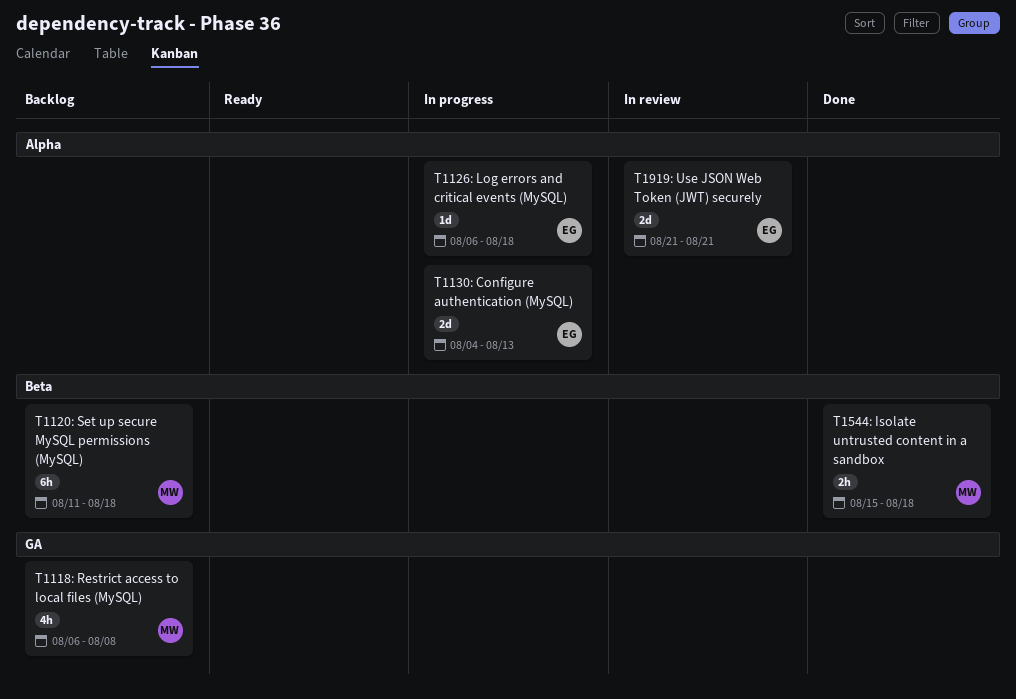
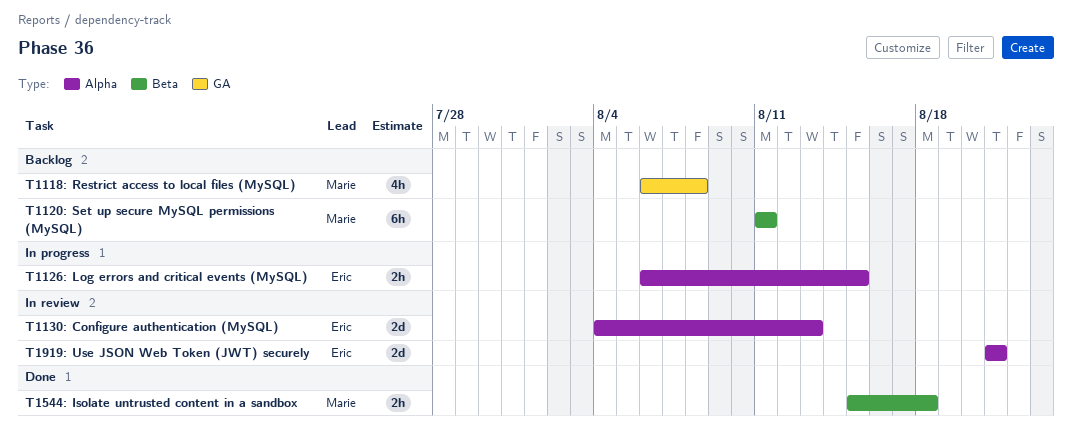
T1120: Set up secure MySQL permissions (MySQL), due: Aug 18 -> Aug 11
T1126: Log errors and critical events (MySQL), estimate: 1d -> 2h
T1126: Log errors and critical events (MySQL), due: Aug 18 -> Aug 15
T1130: Configure authentication (MySQL), status: In progress -> In review

